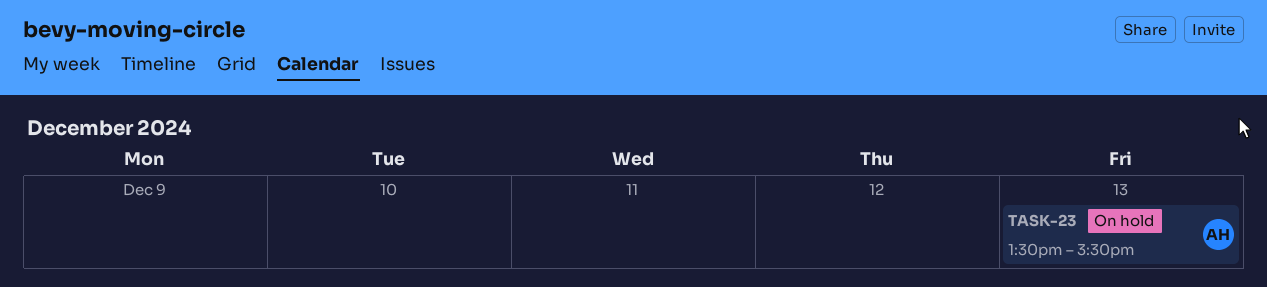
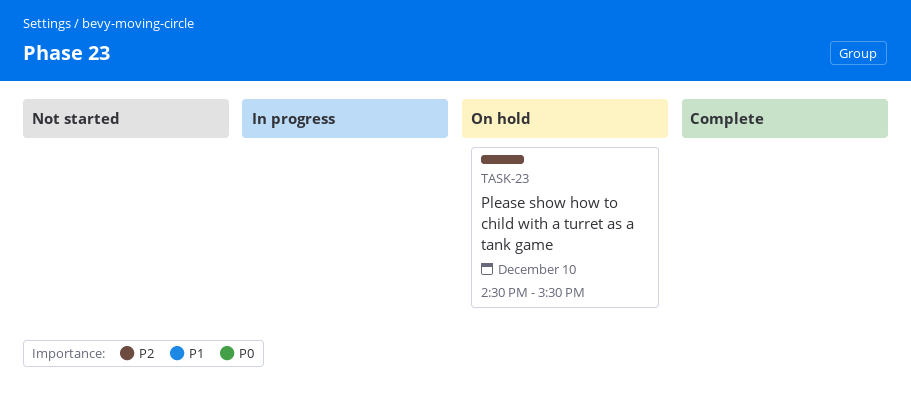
TASK-23, day: Dec 13 -> Dec 10
TASK-23, begins: 13:30 -> 14:30

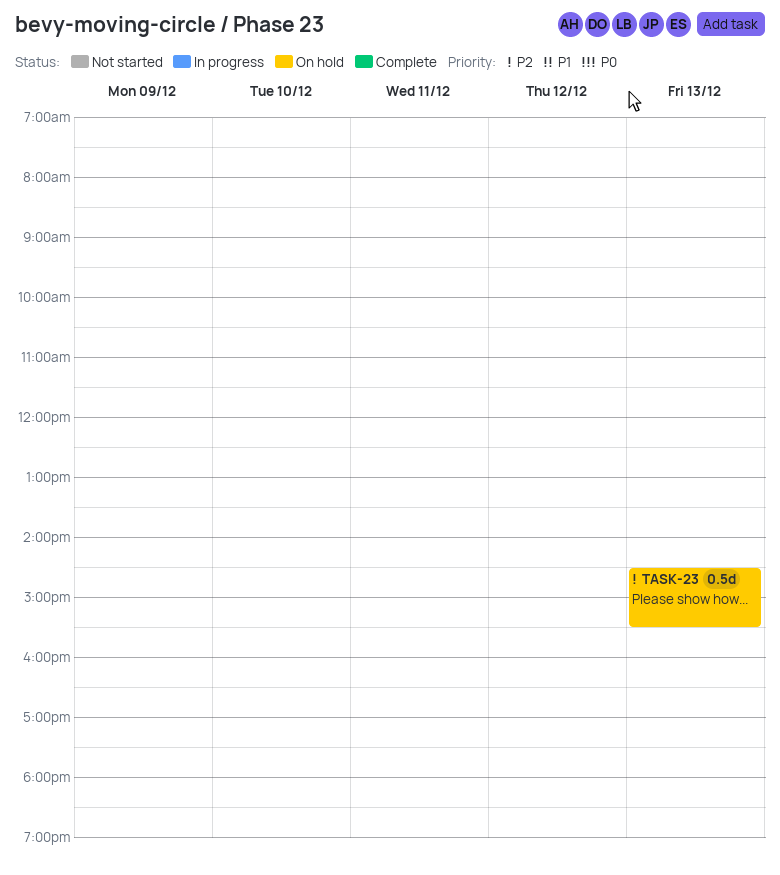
TASK-23, day: Dec 10 -> Dec 13

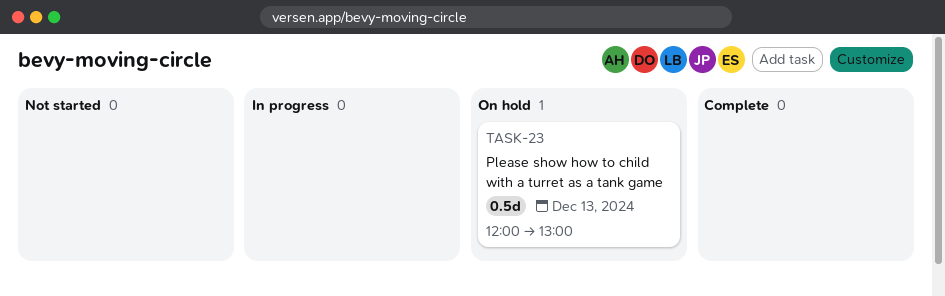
TASK-23, begins: 14:30 -> 12:00
TASK-23, ends: 15:30 -> 13:00

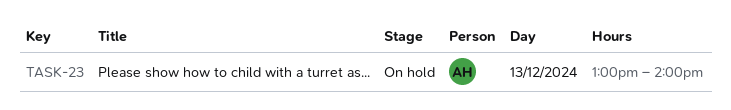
TASK-23, begins: 12:00 -> 13:00
TASK-23, ends: 13:00 -> 14:00

